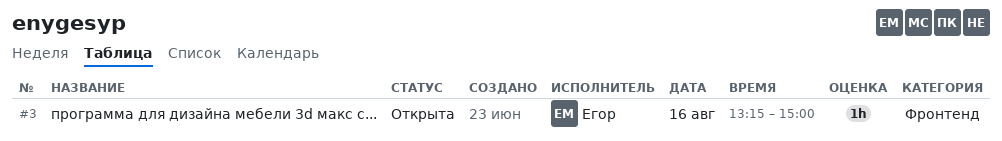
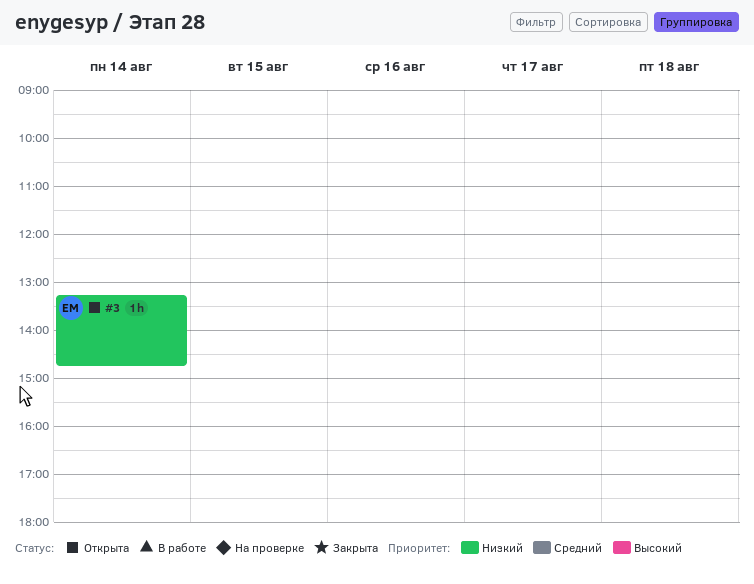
#3, day: Aug 16 -> Aug 14
#3, ends: 15:00 -> 14:45

